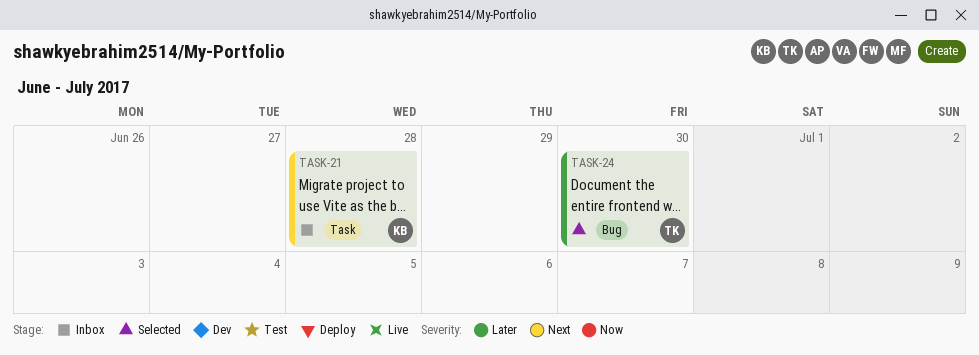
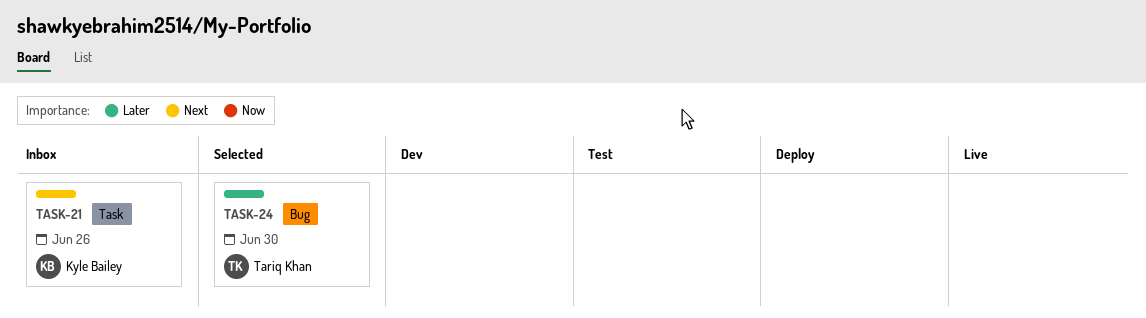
TASK-21, due: Jun 28 -> Jun 26

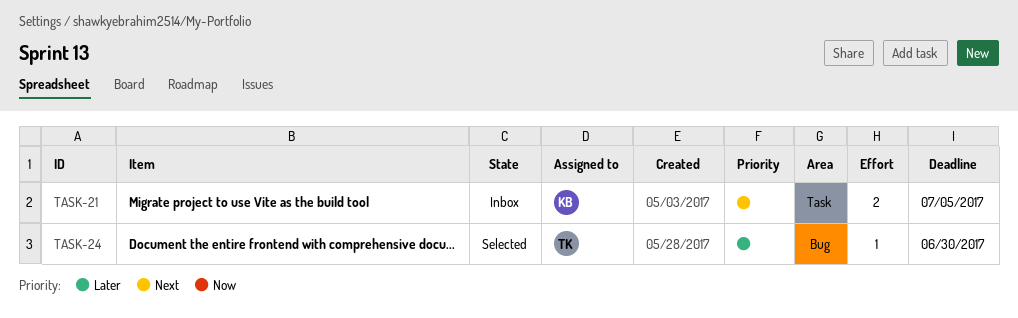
TASK-21, due: Jun 26 -> Jul 5

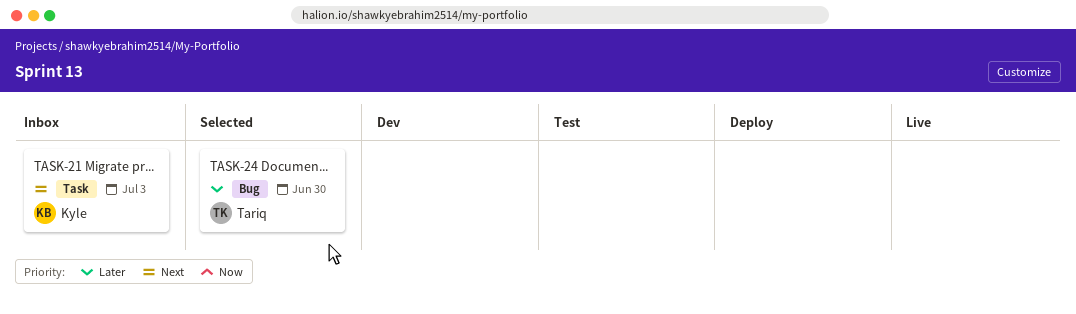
TASK-21, due: Jul 5 -> Jul 3

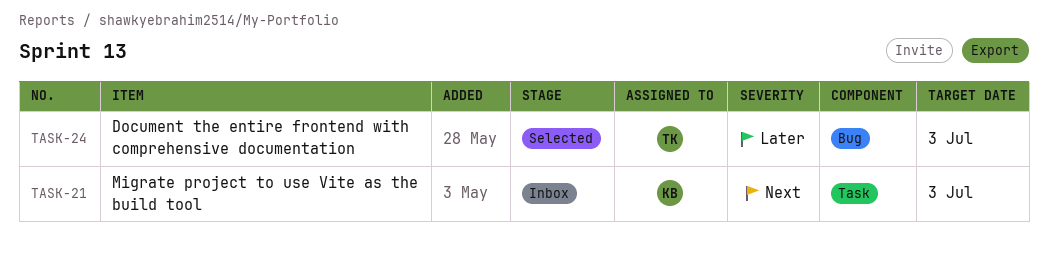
TASK-24, due: Jun 30 -> Jul 3

